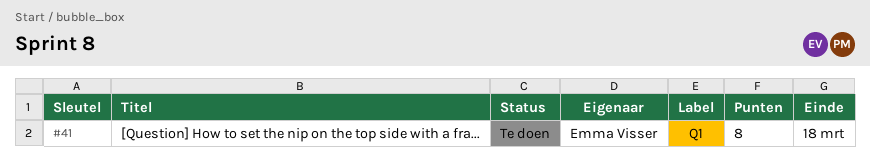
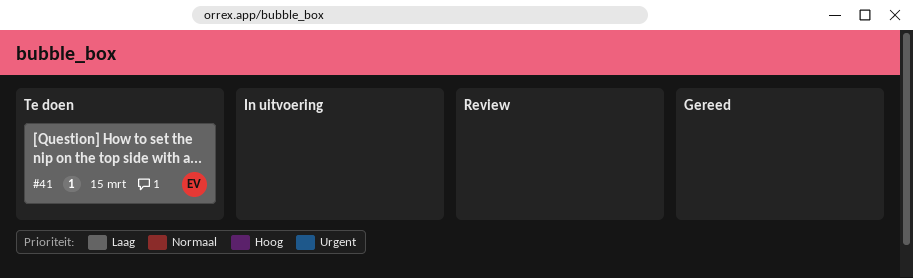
#41, estimate: 8 -> 1
#41, due: Mar 18 -> Mar 15

